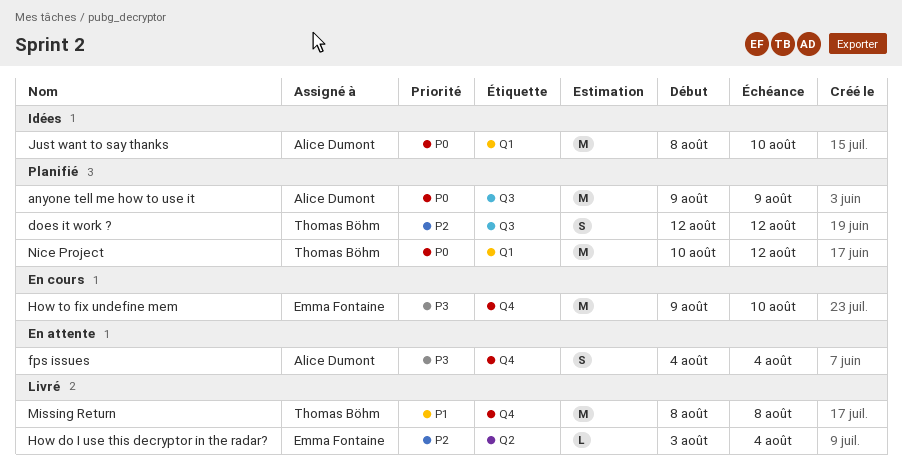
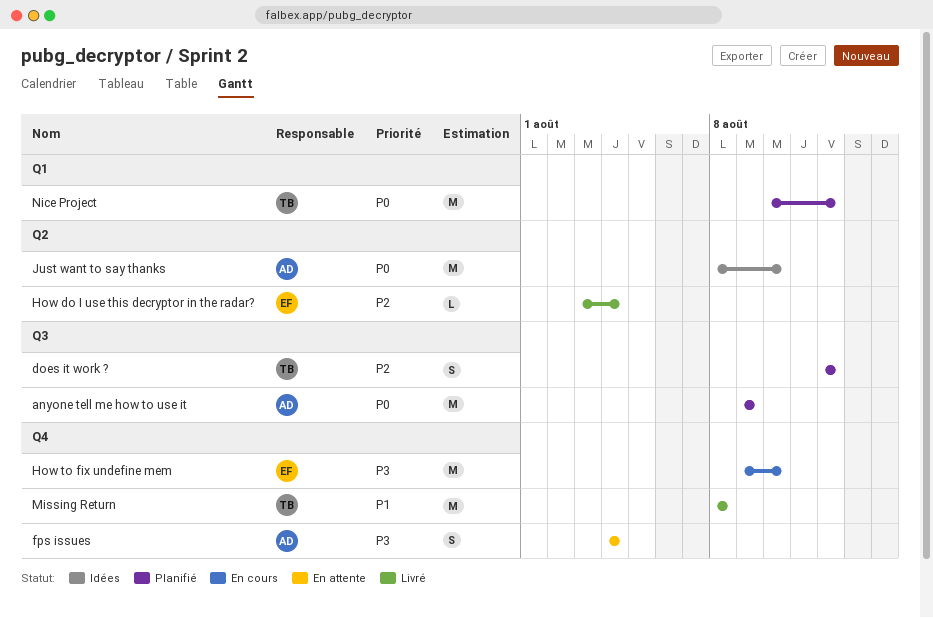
Just want to say thanks, label: Q1 -> Q2

